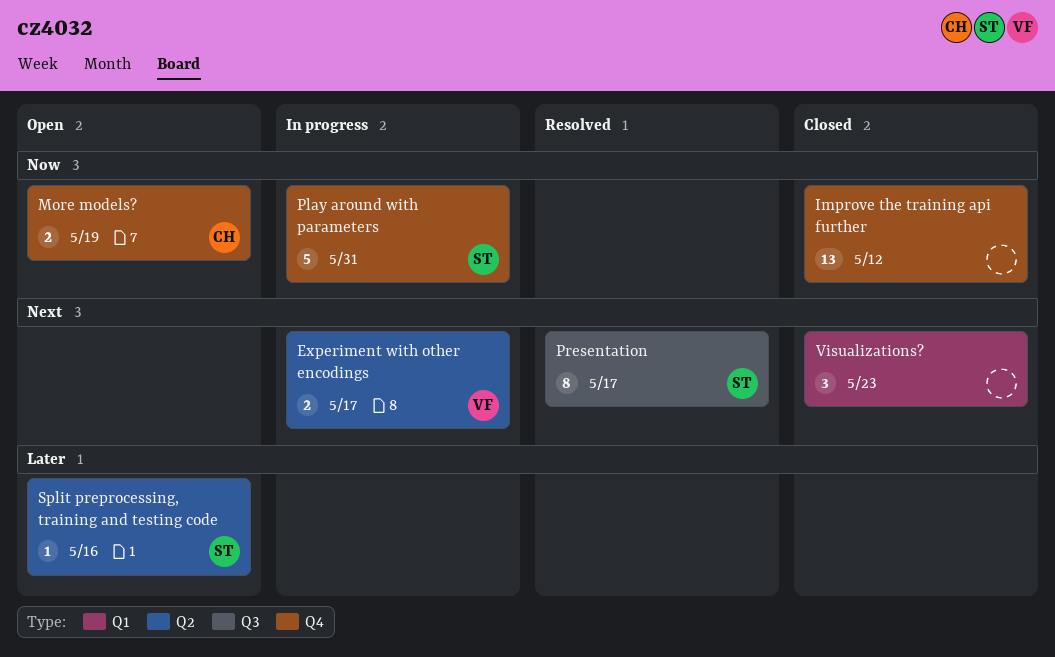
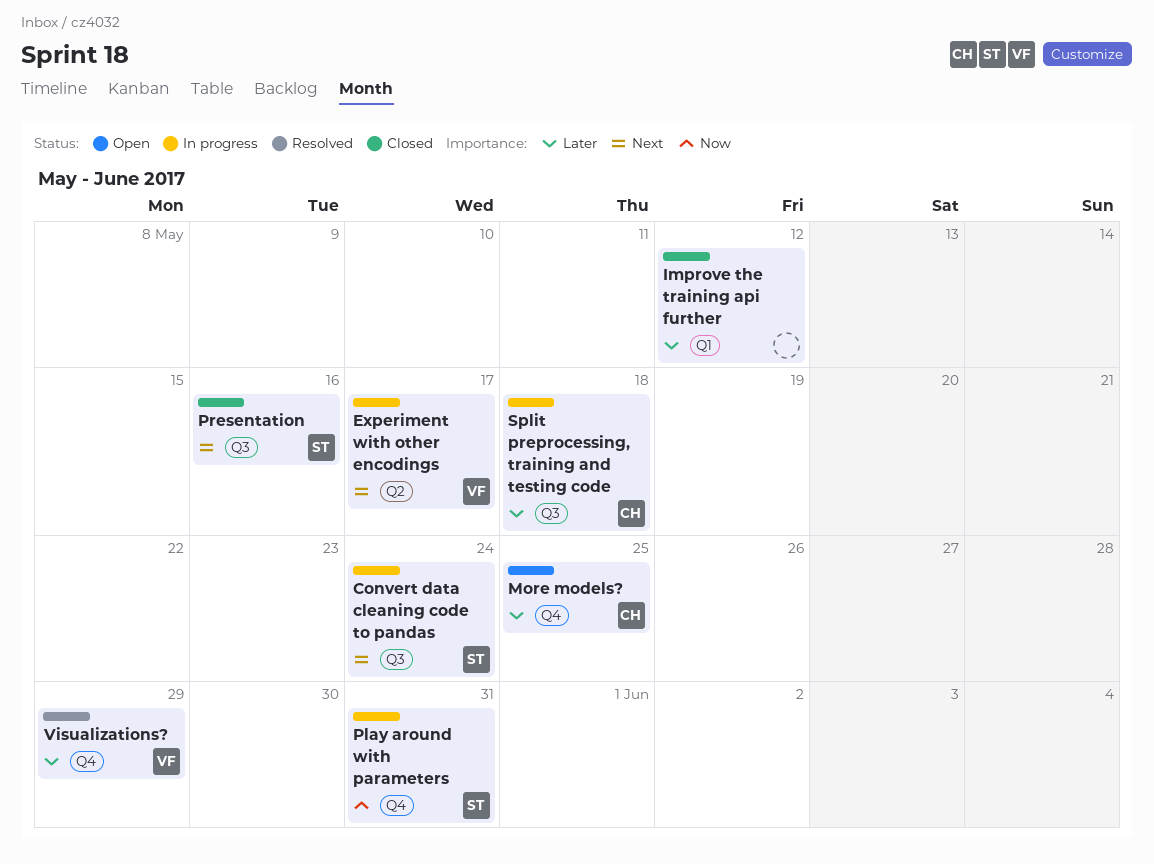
Convert data cleaning code to pandas: none -> present
Improve the training api further, priority: Now -> Later
Improve the training api further, label: Q4 -> Q1
More models?, priority: Now -> Later
More models?, due: May 19 -> May 25
Presentation, status: Resolved -> Closed
Presentation, due: May 17 -> May 16
Split preprocessing, training and testing code, status: Open -> In progress
Split preprocessing, training and testing code, owner: ST -> CH
Split preprocessing, training and testing code, label: Q2 -> Q3
Split preprocessing, training and testing code, due: May 16 -> May 18
Visualizations?, status: Closed -> Resolved
Visualizations?, owner: none -> VF
Visualizations?, priority: Next -> Later
Visualizations?, label: Q1 -> Q4
Visualizations?, due: May 23 -> May 29

